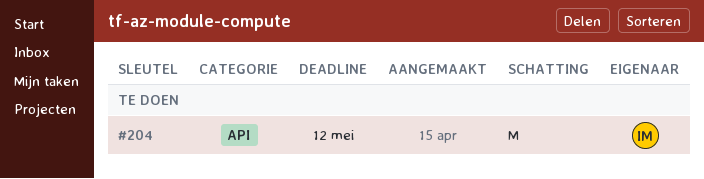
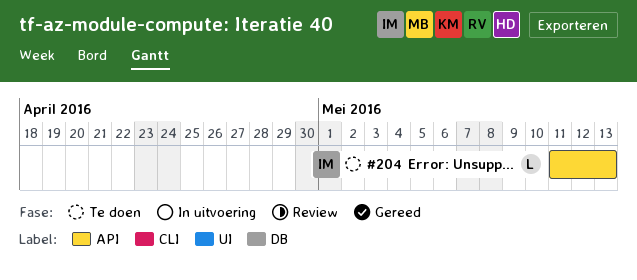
#204, estimate: M -> L
#204, due: May 12 -> May 13

